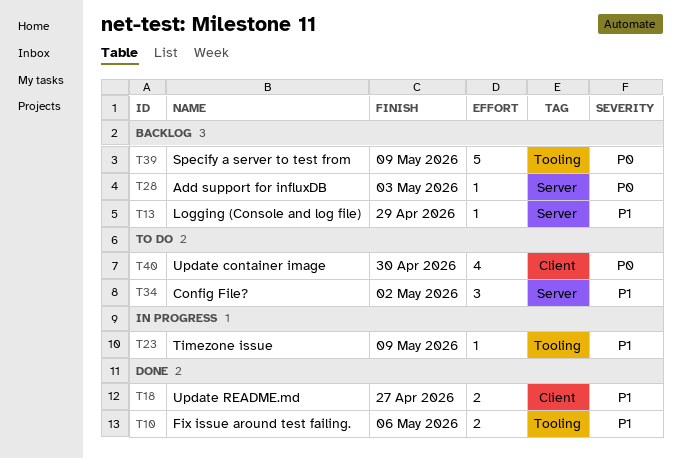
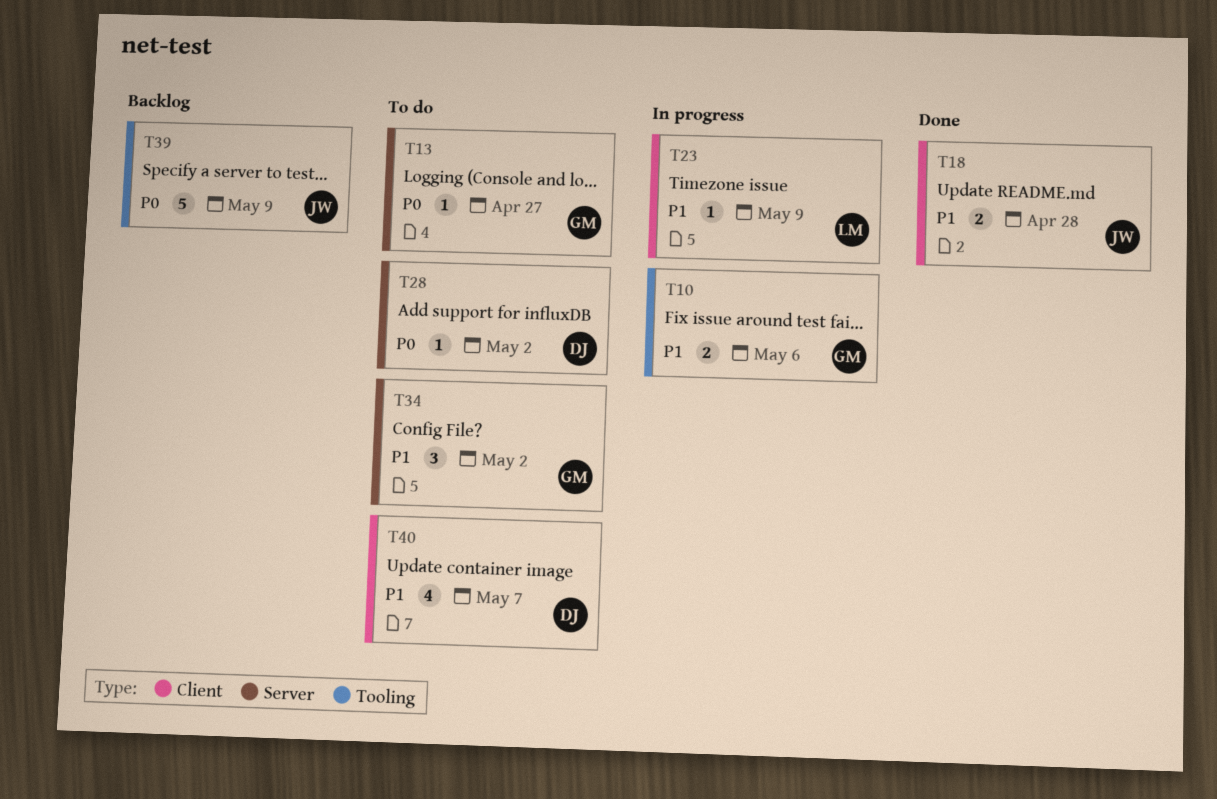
T10, status: Done -> In progress
T13, status: Backlog -> To do
T13, priority: P1 -> P0
T13, due: Apr 29 -> Apr 27
T18, due: Apr 27 -> Apr 28
T23, label: Tooling -> Client
T28, status: Backlog -> To do
T28, due: May 3 -> May 2
T40, priority: P0 -> P1
T40, due: Apr 30 -> May 7

